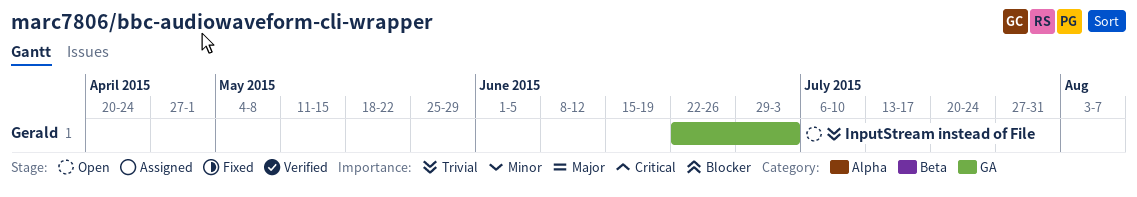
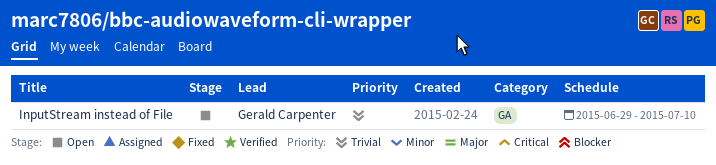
InputStream instead of File, start: Jun 22 -> Jun 29
InputStream instead of File, due: Jul 3 -> Jul 10

